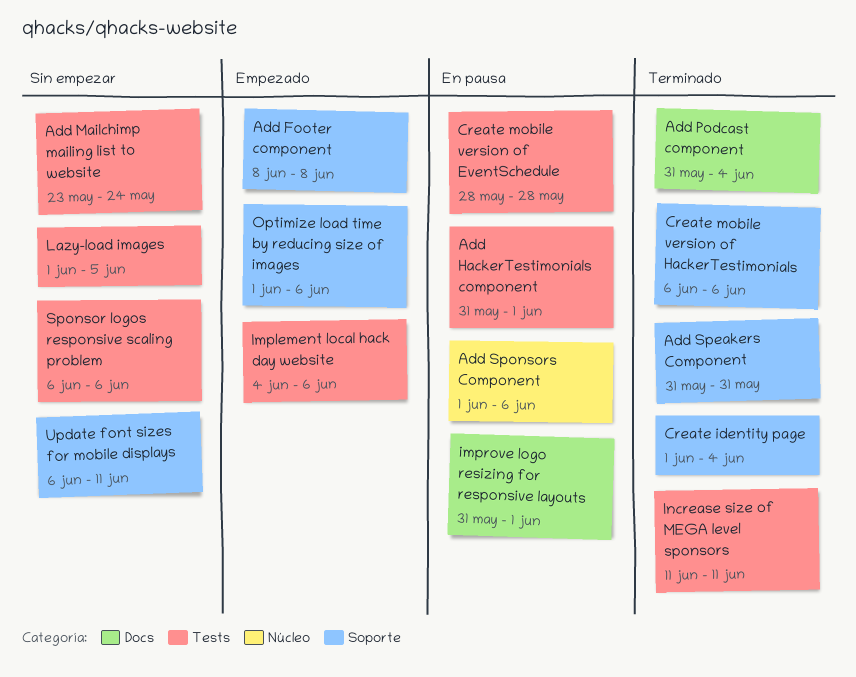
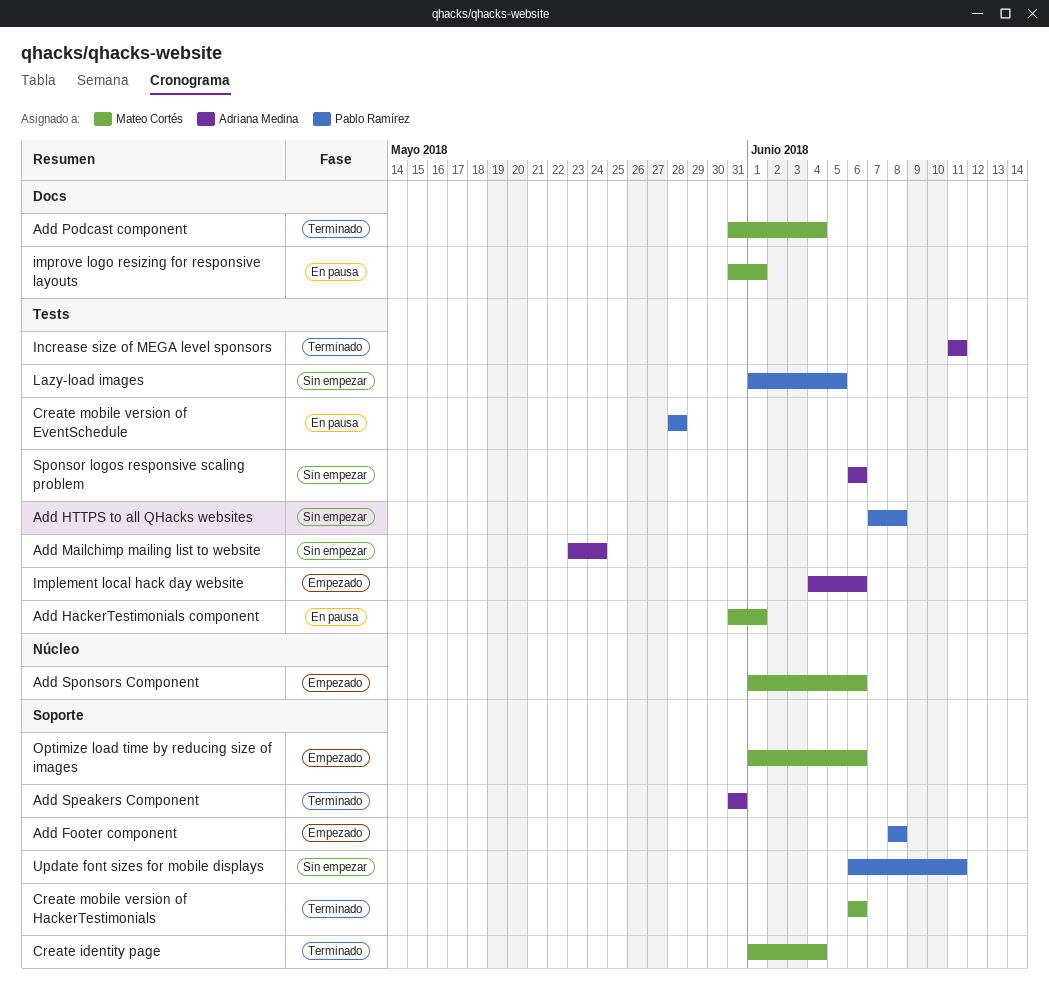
Add HTTPS to all QHacks websites: none -> present
Add Sponsors Component, status: En pausa -> Empezado

